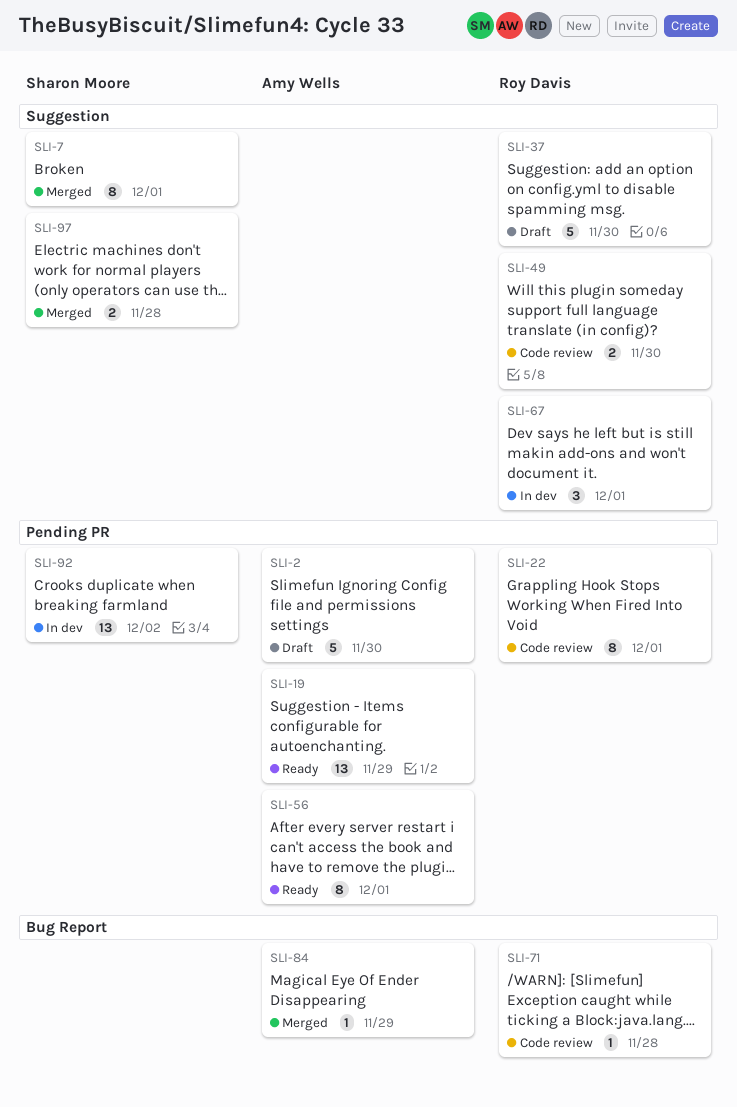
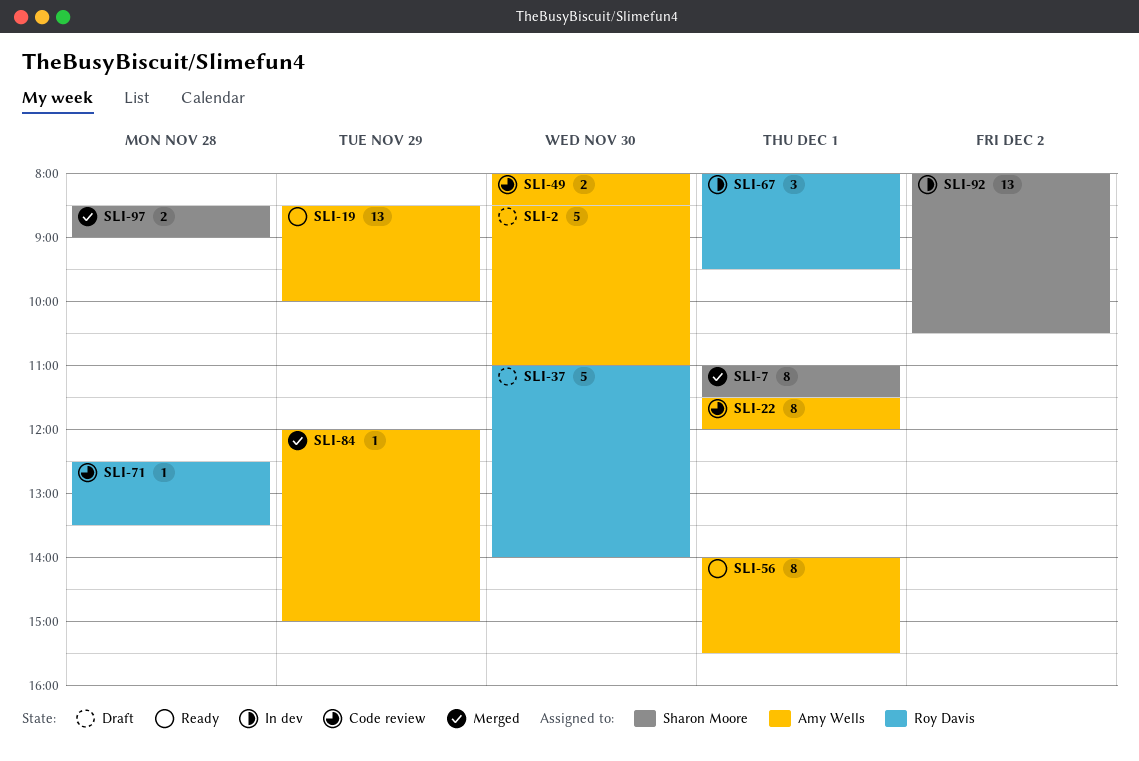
SLI-22, owner: Roy Davis -> Amy Wells
SLI-49, owner: Roy Davis -> Amy Wells

